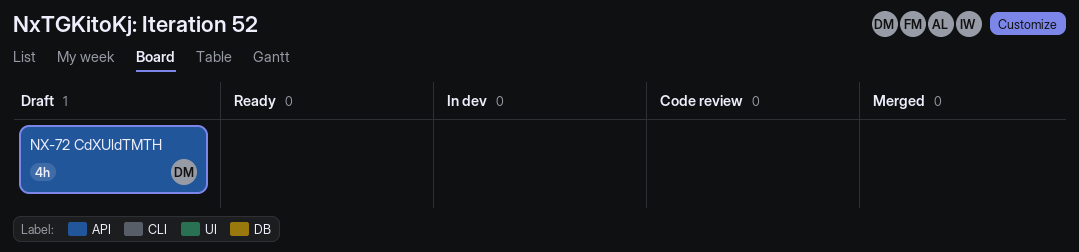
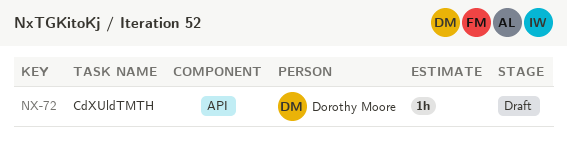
NX-72, estimate: 4h -> 1h

